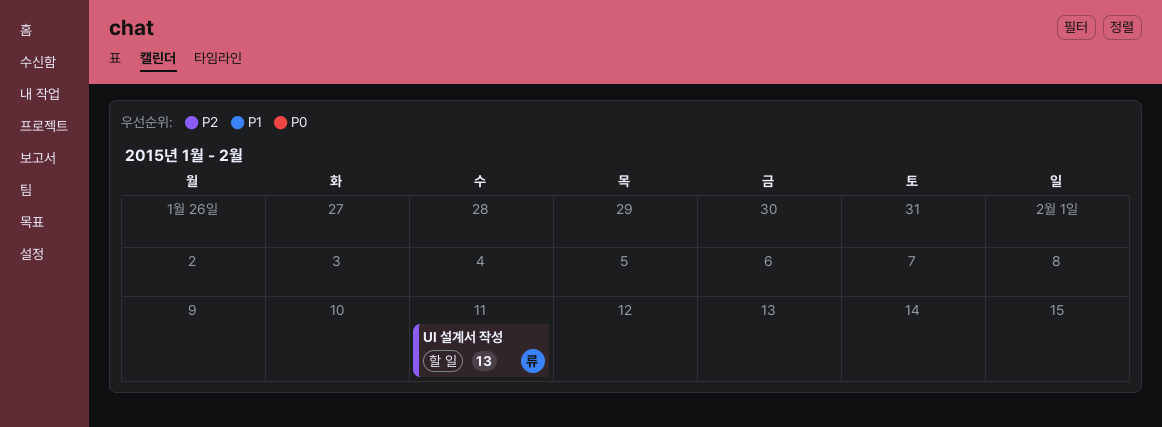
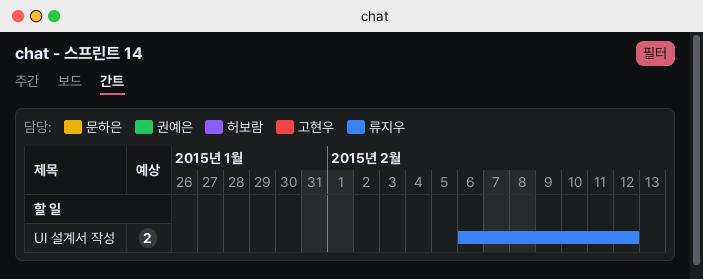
UI 설계서 작성, estimate: 13 -> 2
UI 설계서 작성, due: Feb 11 -> Feb 12

